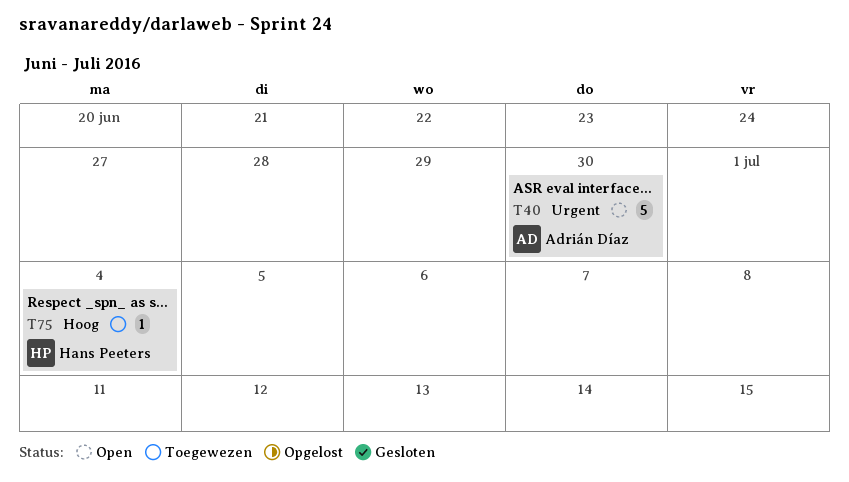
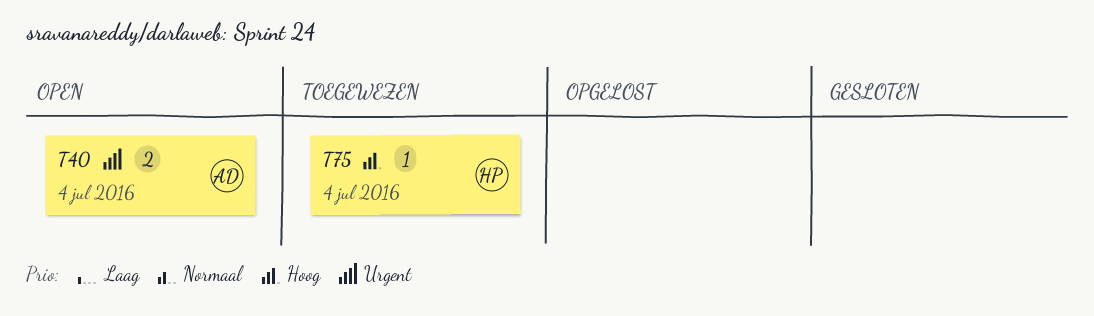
T40, estimate: 5 -> 2
T40, due: Jun 30 -> Jul 4

